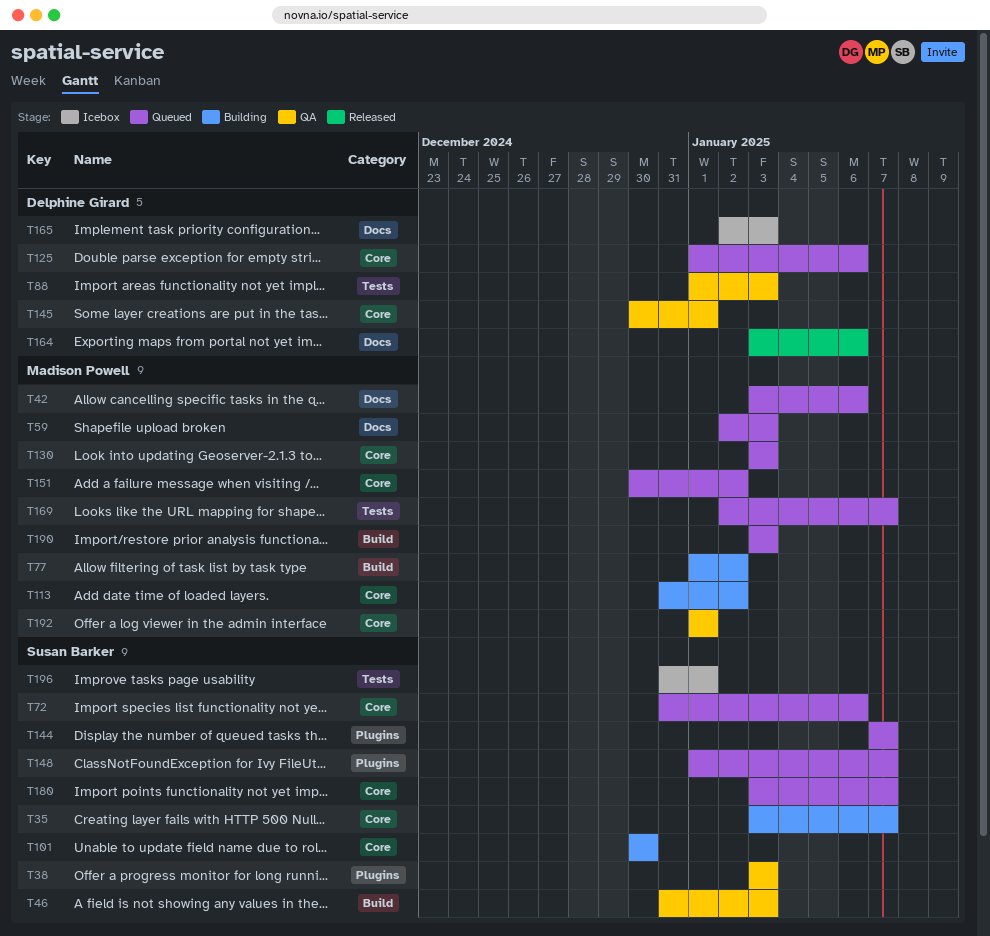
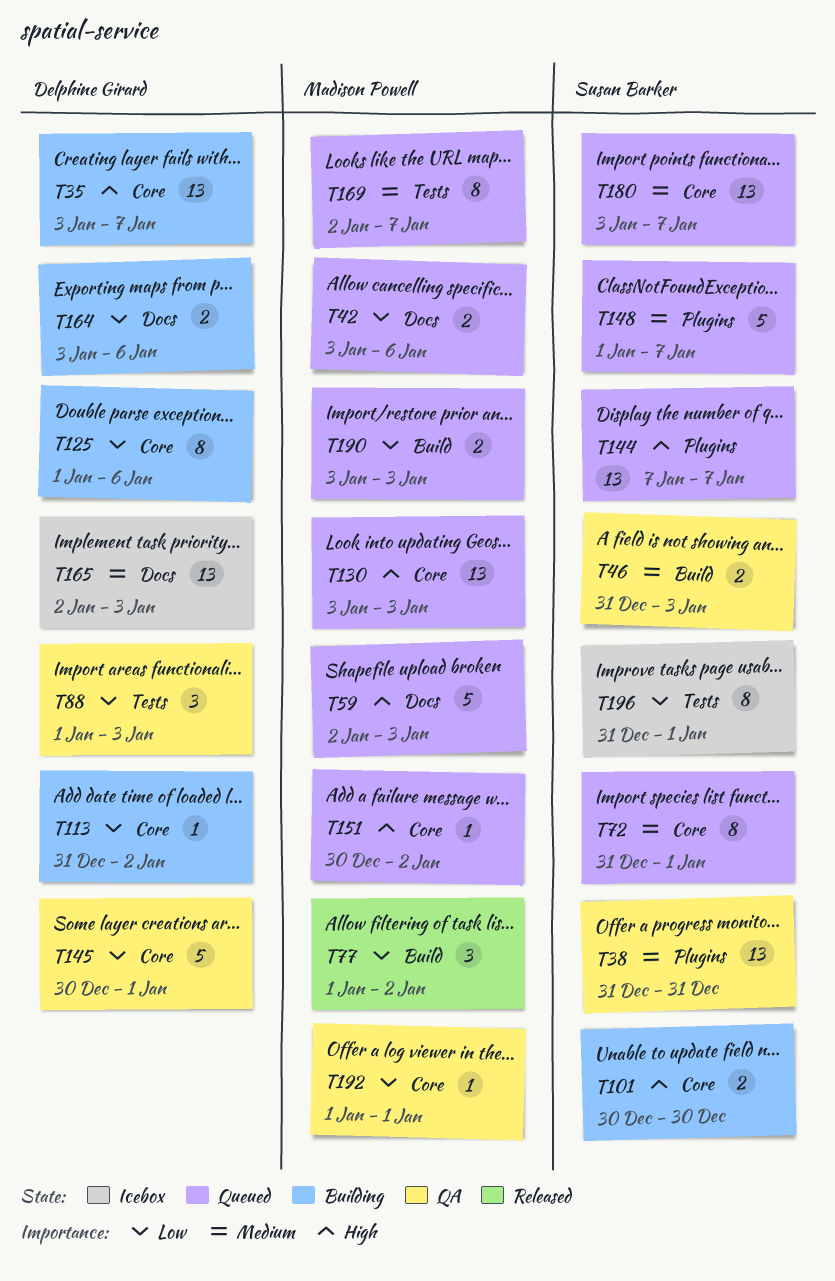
T35, owner: Susan Barker -> Delphine Girard
T38, start: Jan 3 -> Dec 31
T38, due: Jan 3 -> Dec 31
T72, due: Jan 6 -> Jan 1
T77, status: Building -> Released
T113, owner: Madison Powell -> Delphine Girard
T125, status: Queued -> Building
T164, status: Released -> Building

